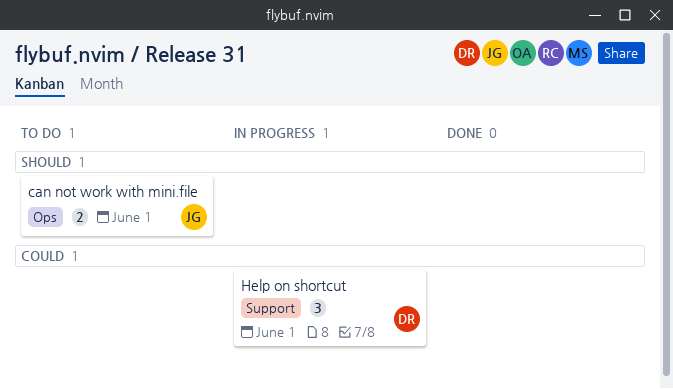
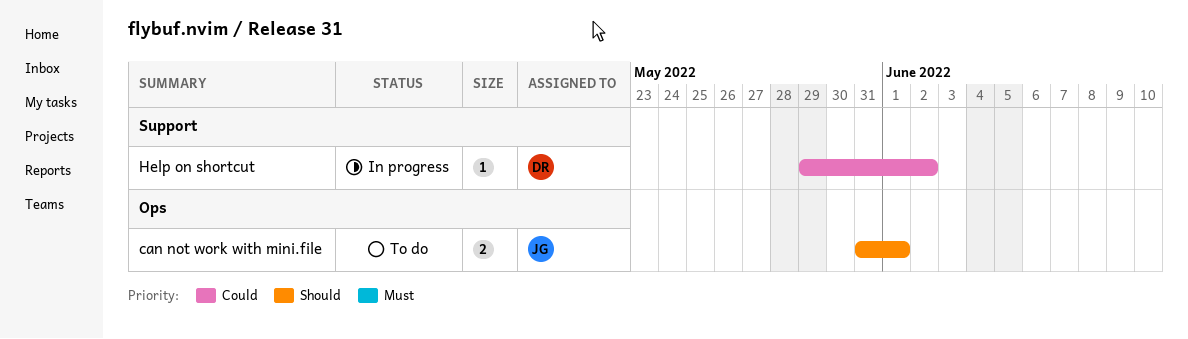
Help on shortcut, estimate: 3 -> 1
Help on shortcut, due: Jun 1 -> Jun 2

